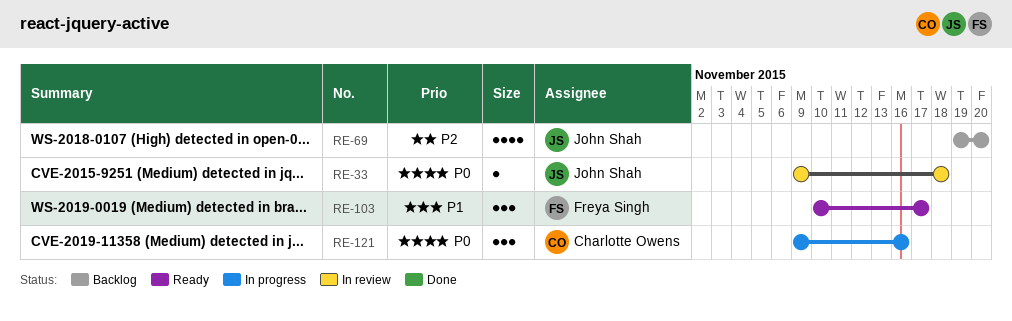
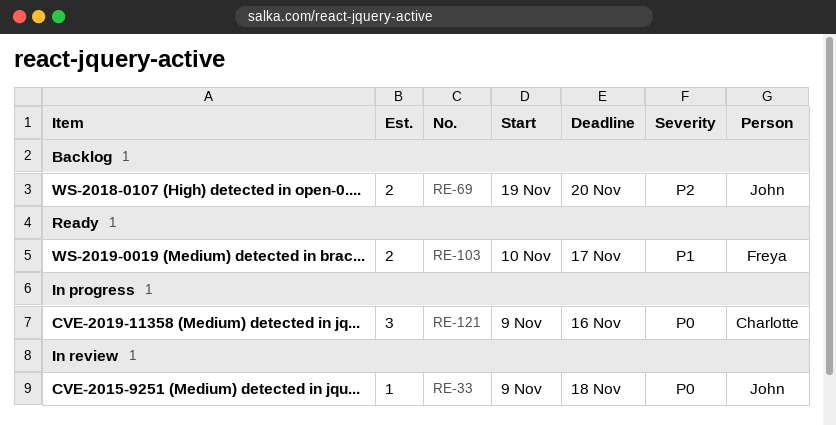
RE-69, estimate: 4 -> 2
RE-103, estimate: 3 -> 2

